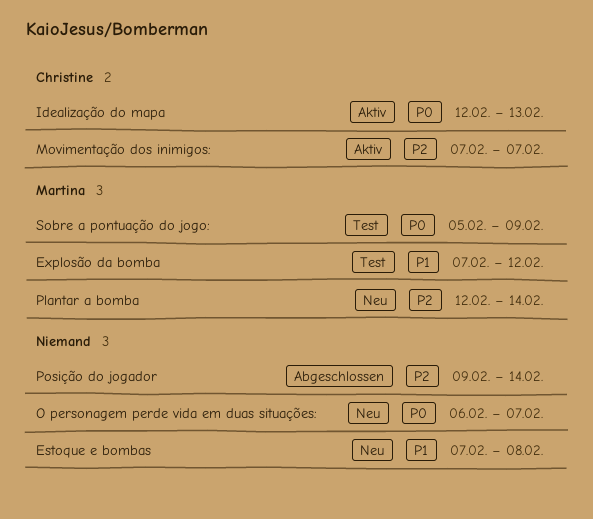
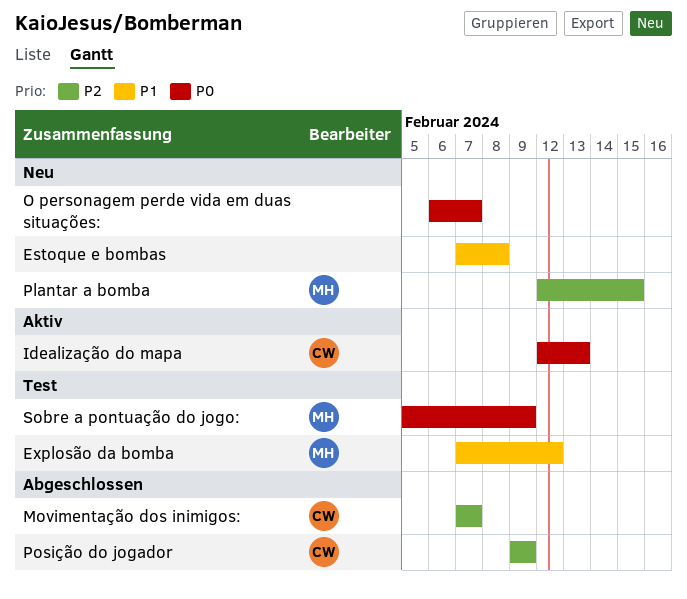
Movimentação dos inimigos:, status: Aktiv -> Abgeschlossen
Plantar a bomba, due: Feb 14 -> Feb 15
Posição do jogador, owner: none -> Christine
Posição do jogador, due: Feb 14 -> Feb 9

